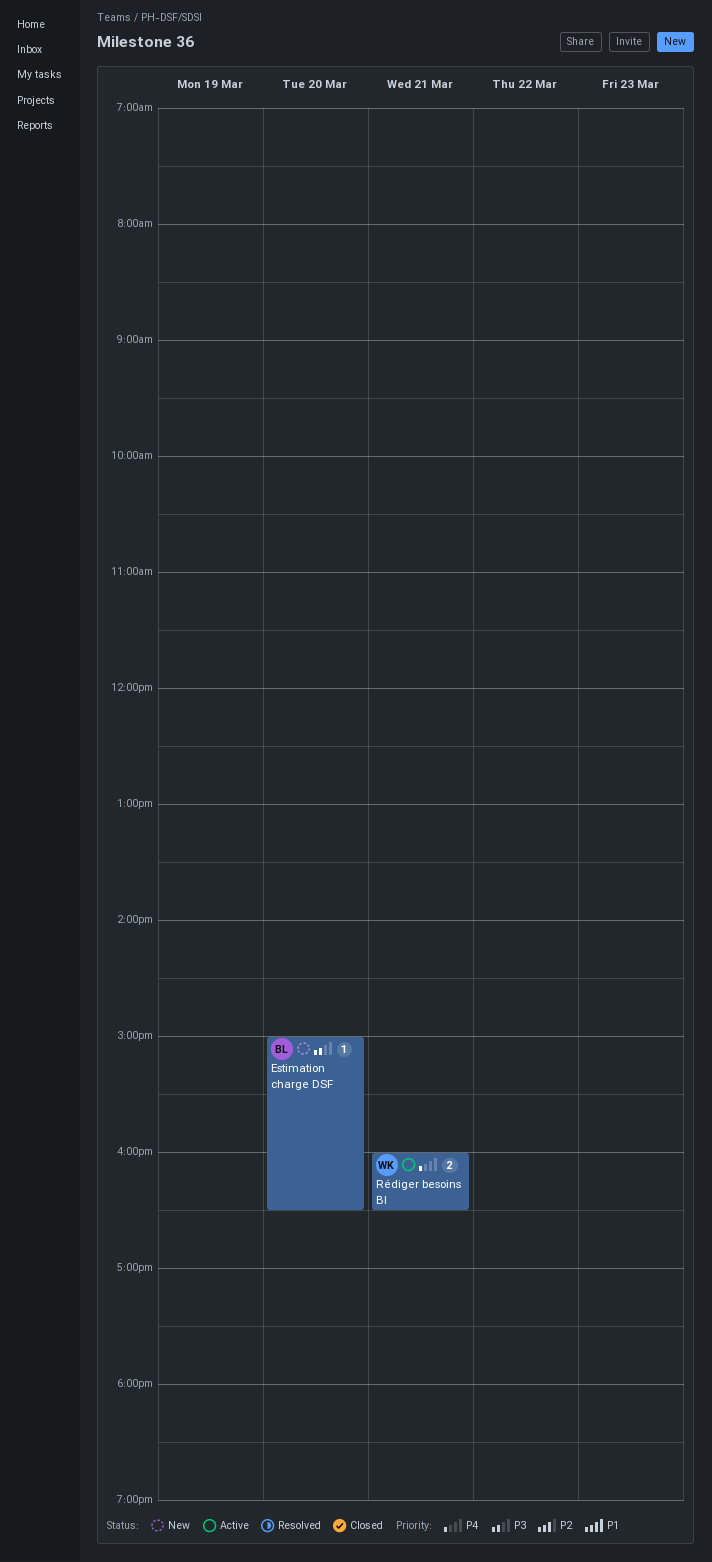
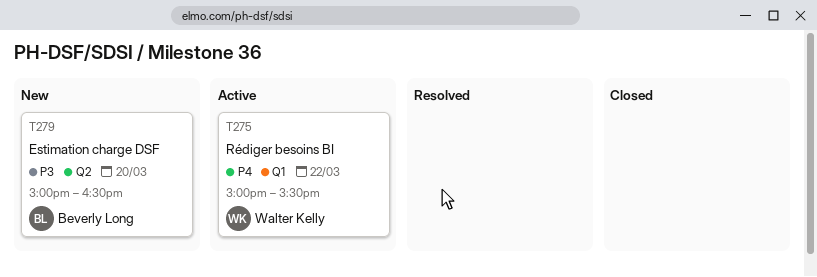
Rédiger besoins BI, day: Mar 21 -> Mar 22
Rédiger besoins BI, begins: 16:00 -> 15:00
Rédiger besoins BI, ends: 16:30 -> 15:30

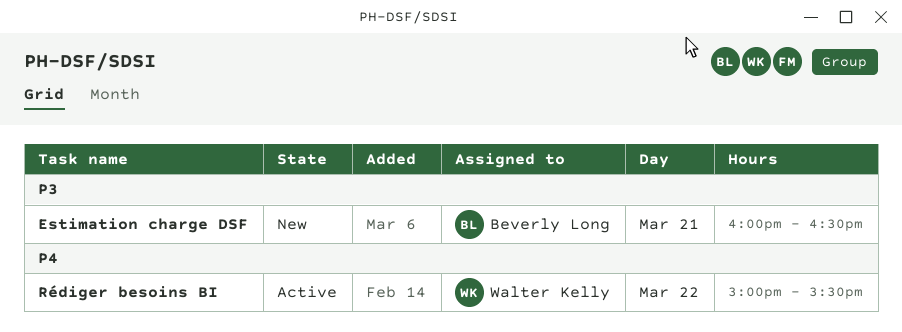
Estimation charge DSF, day: Mar 20 -> Mar 21
Estimation charge DSF, begins: 15:00 -> 16:00

